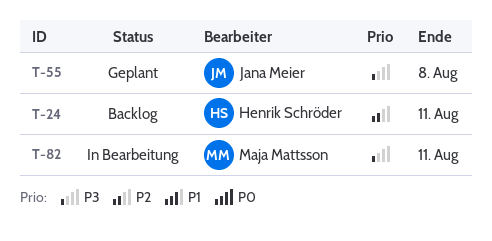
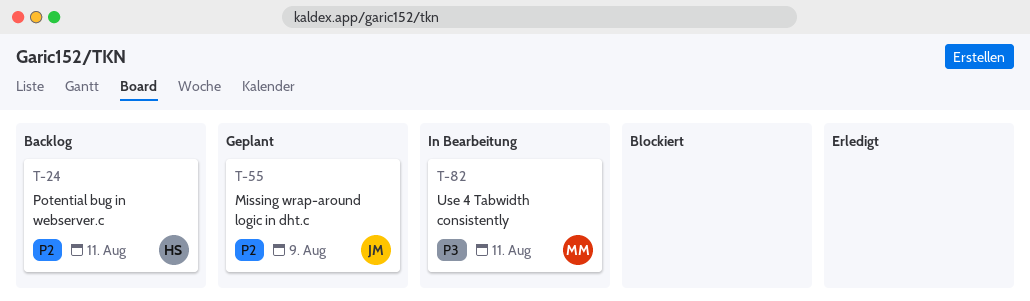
T-55, priority: P3 -> P2
T-55, due: Aug 8 -> Aug 9

